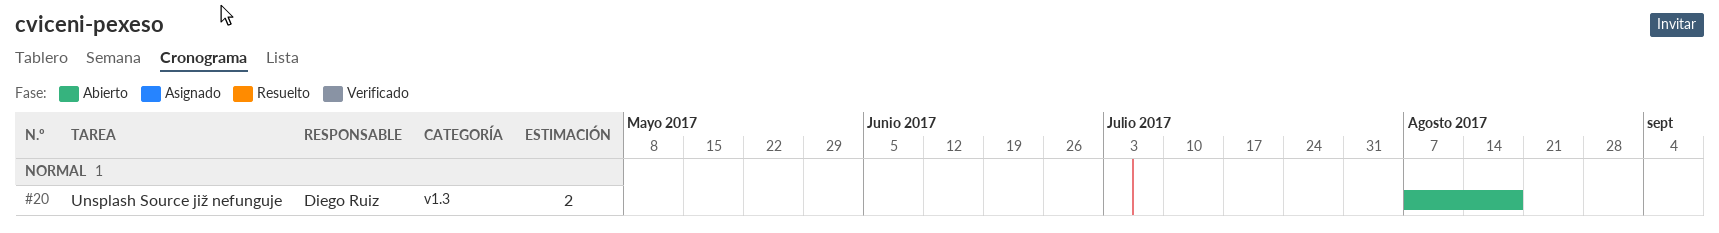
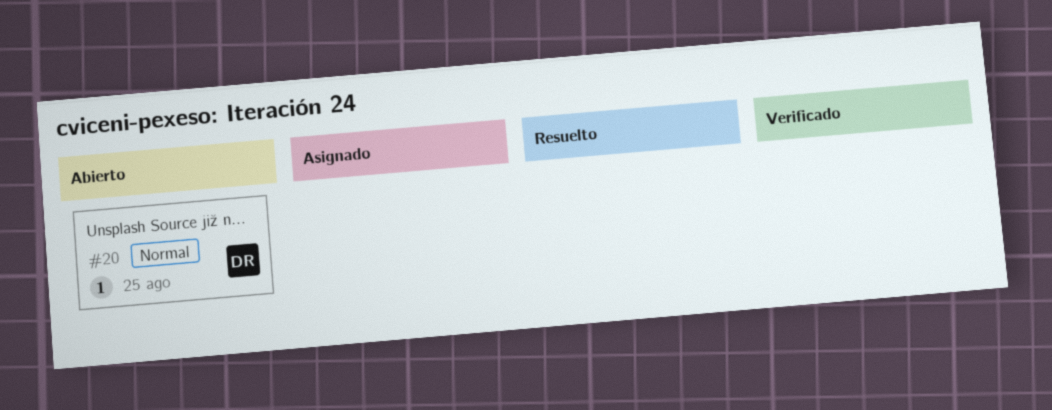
#20, estimate: 2 -> 1
#20, due: Aug 18 -> Aug 25

